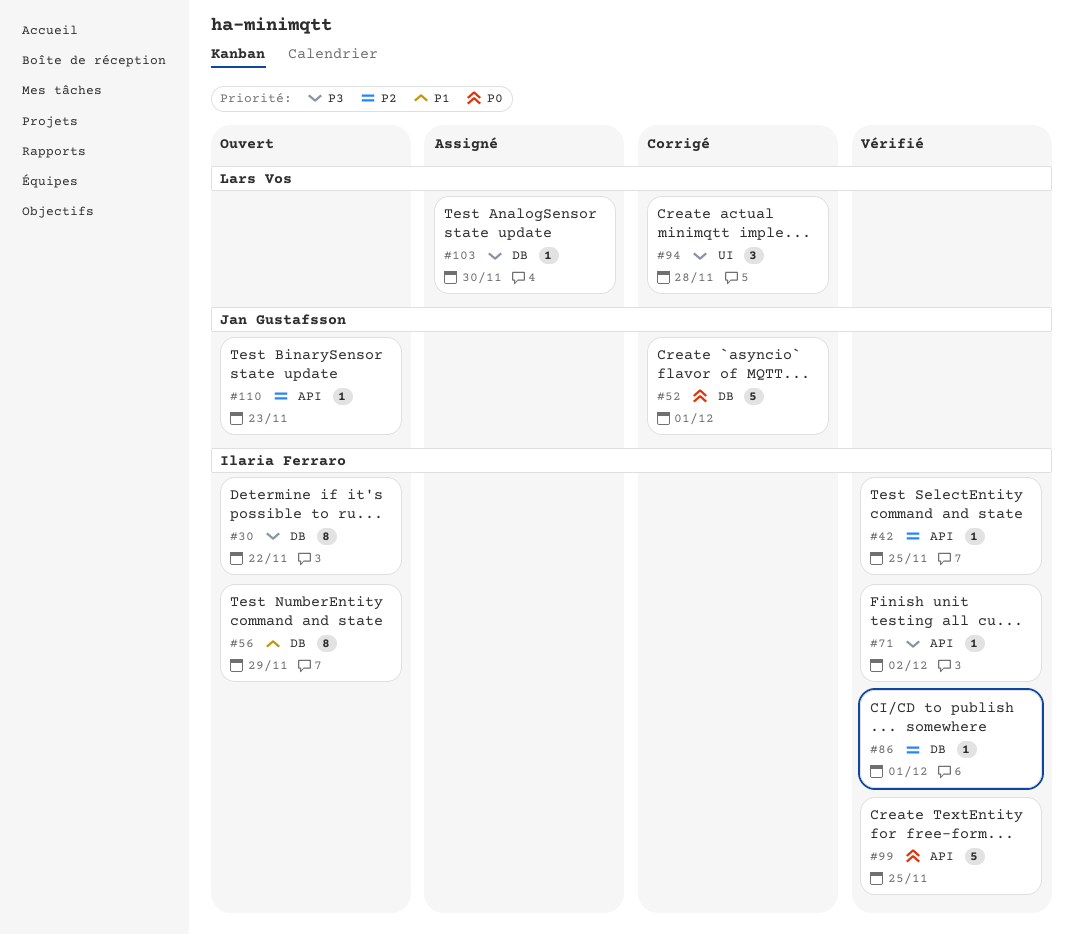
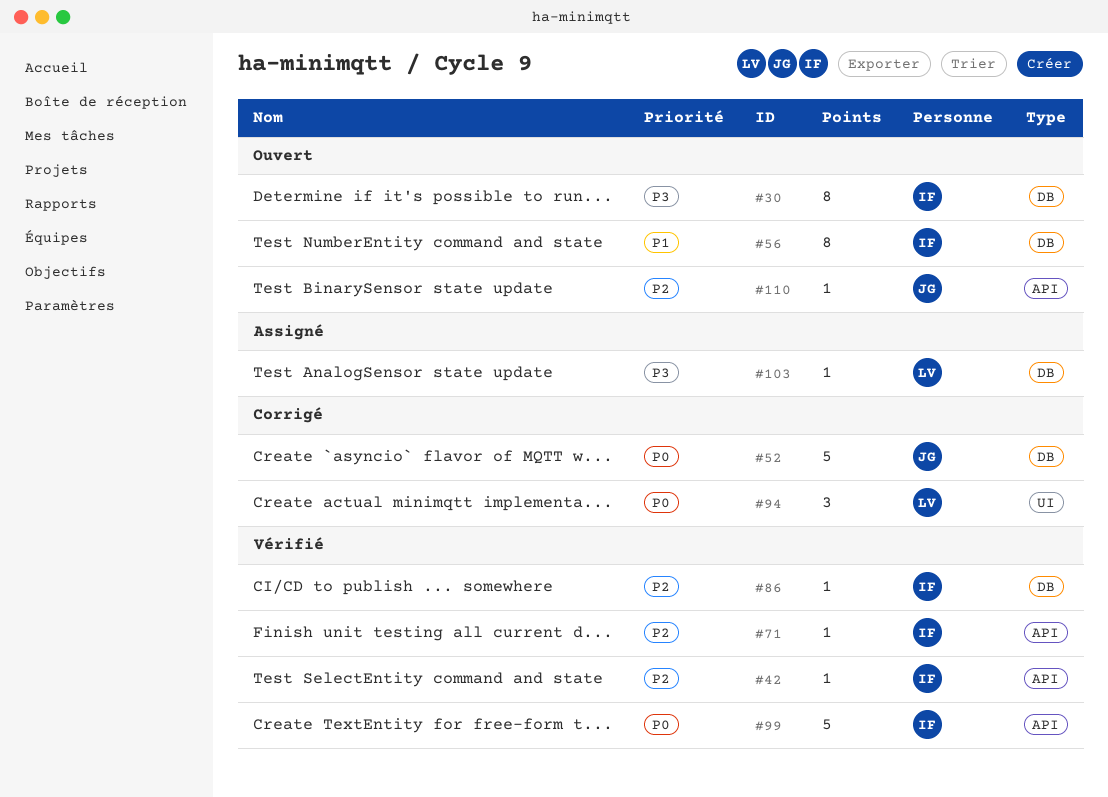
#71, priority: P3 -> P2
#94, priority: P3 -> P0

